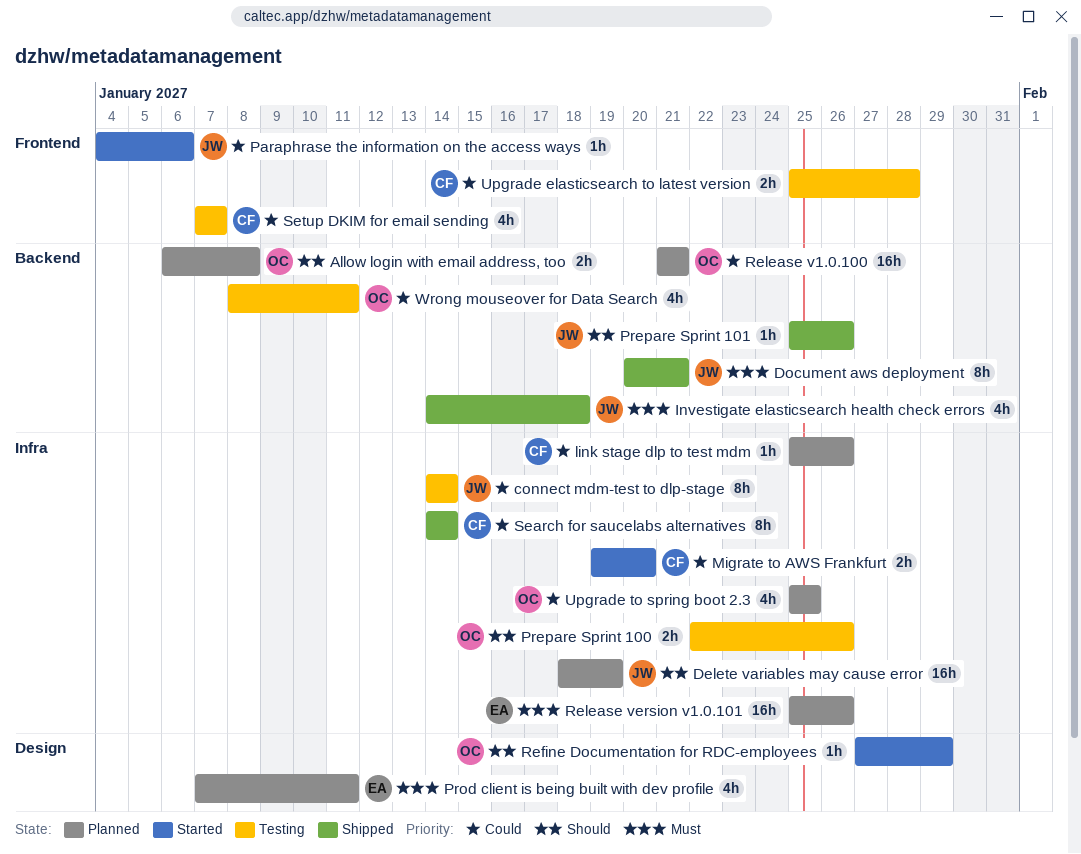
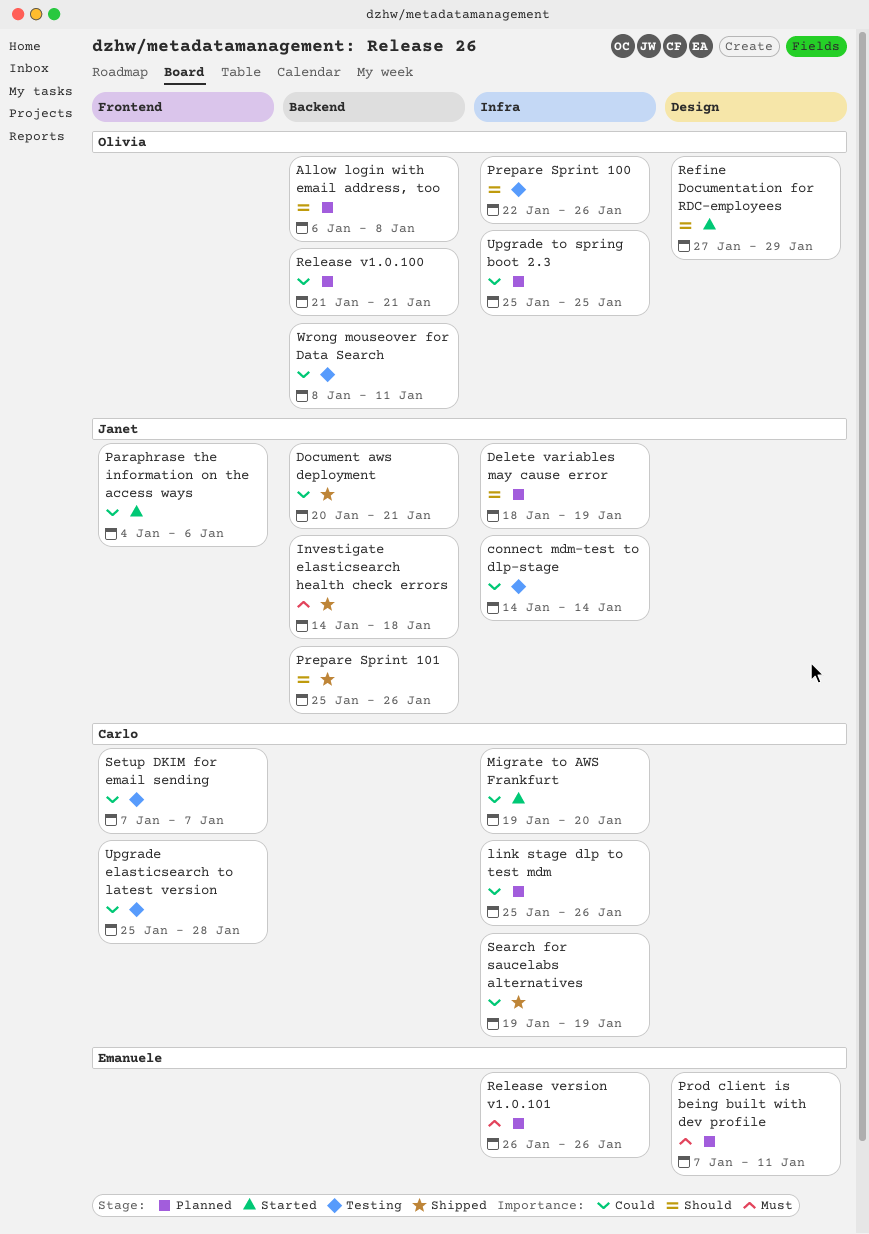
Document aws deployment, priority: Must -> Could
Release version v1.0.101, start: Jan 25 -> Jan 26
Search for saucelabs alternatives, start: Jan 14 -> Jan 19
Search for saucelabs alternatives, due: Jan 14 -> Jan 19

